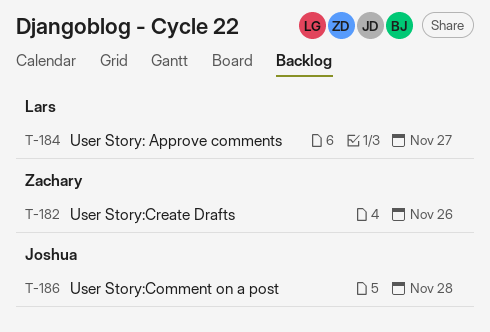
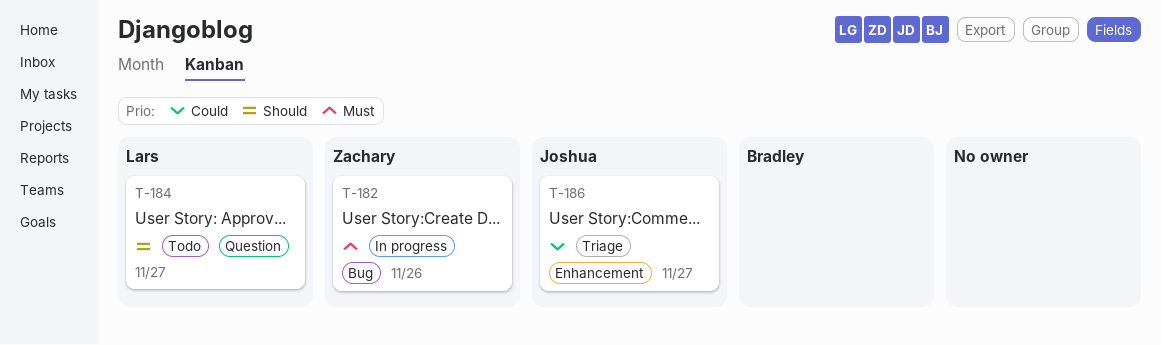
T-186, due: Nov 28 -> Nov 27

